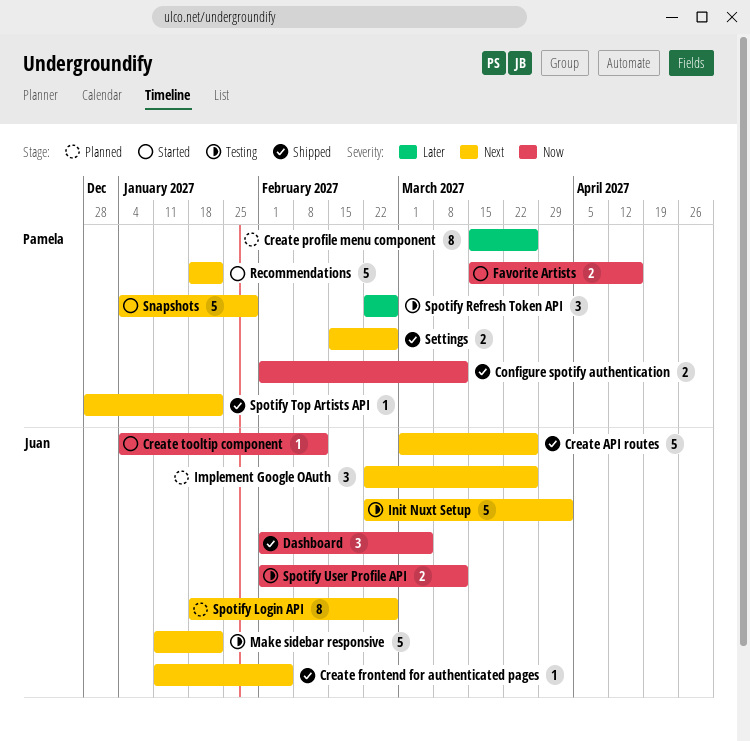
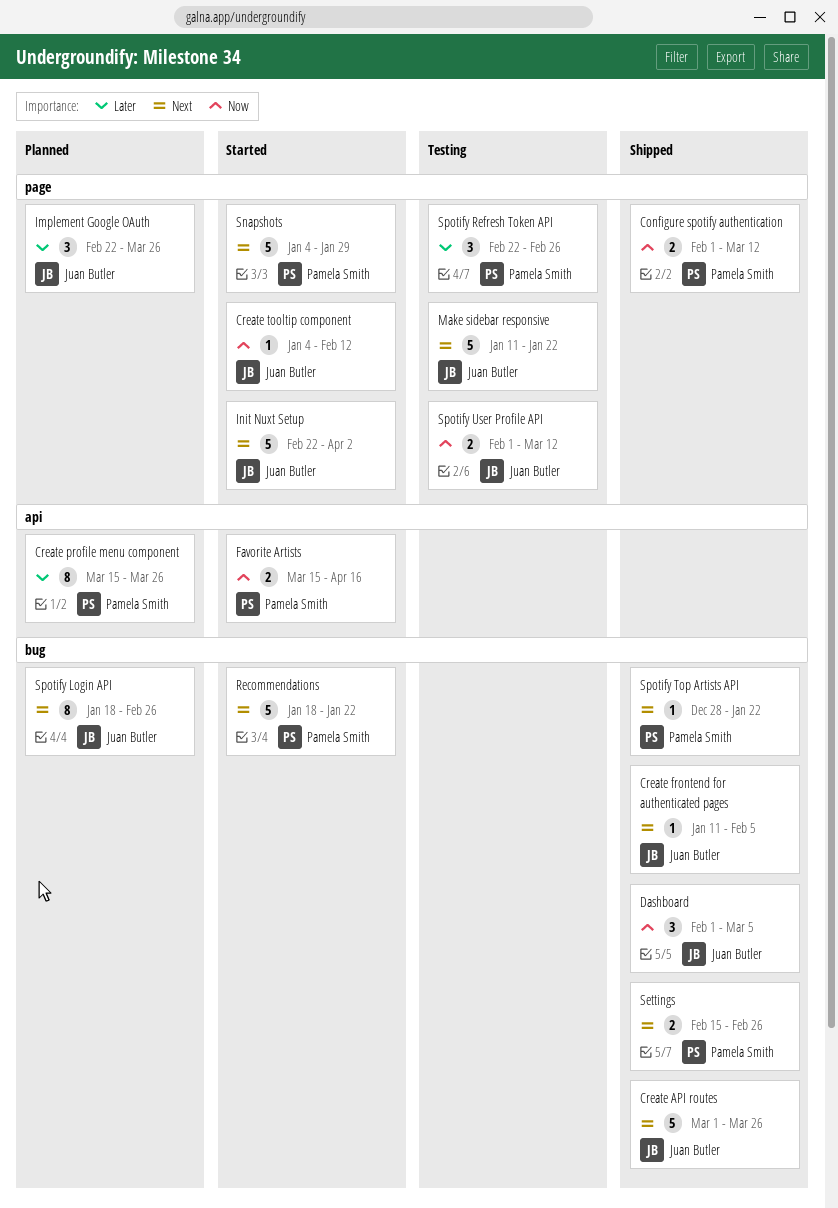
Implement Google OAuth, priority: Next -> Later
Init Nuxt Setup, status: Testing -> Started

